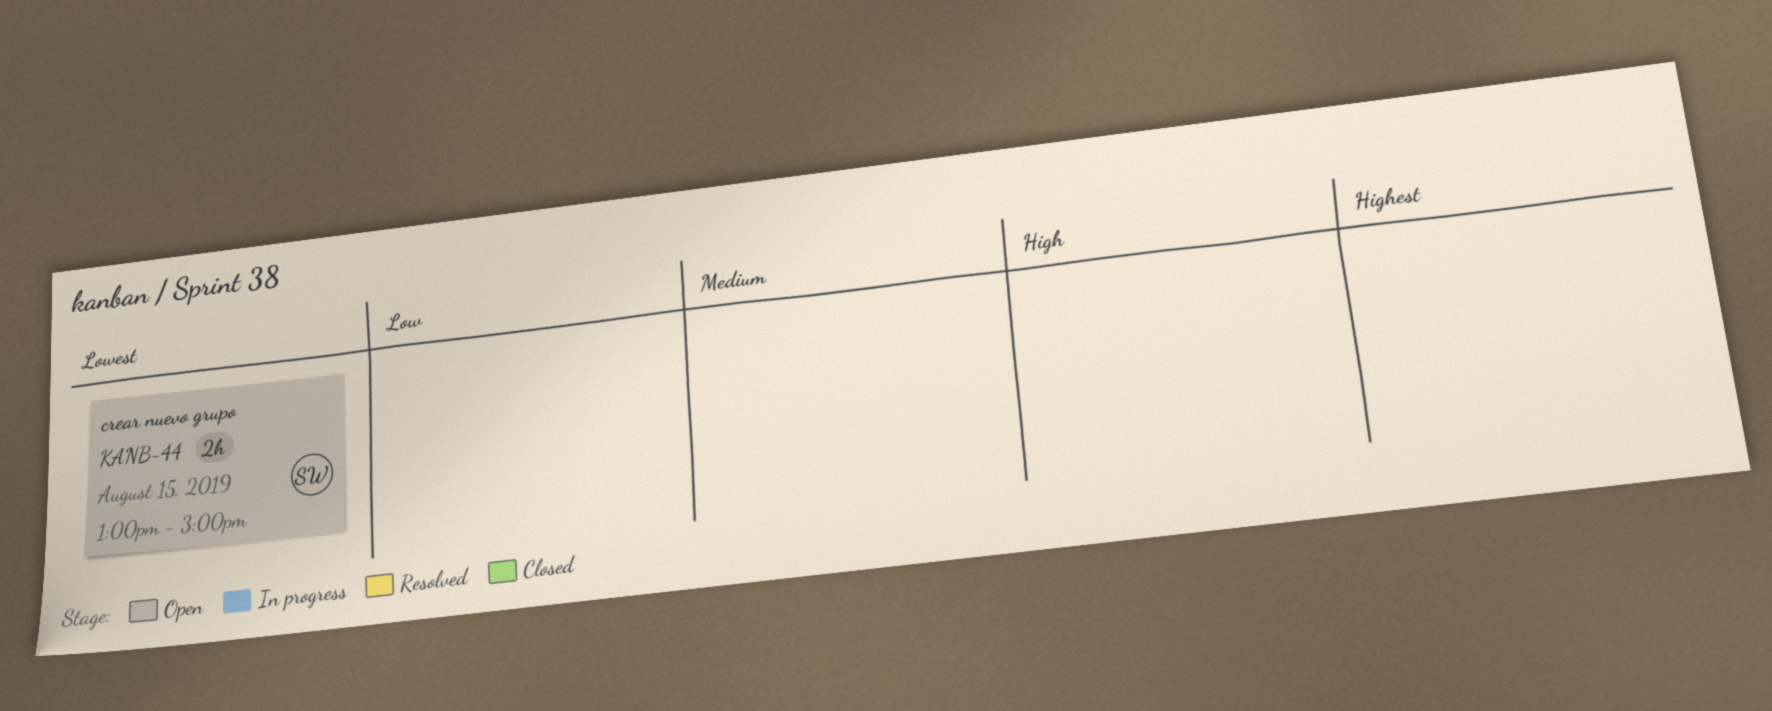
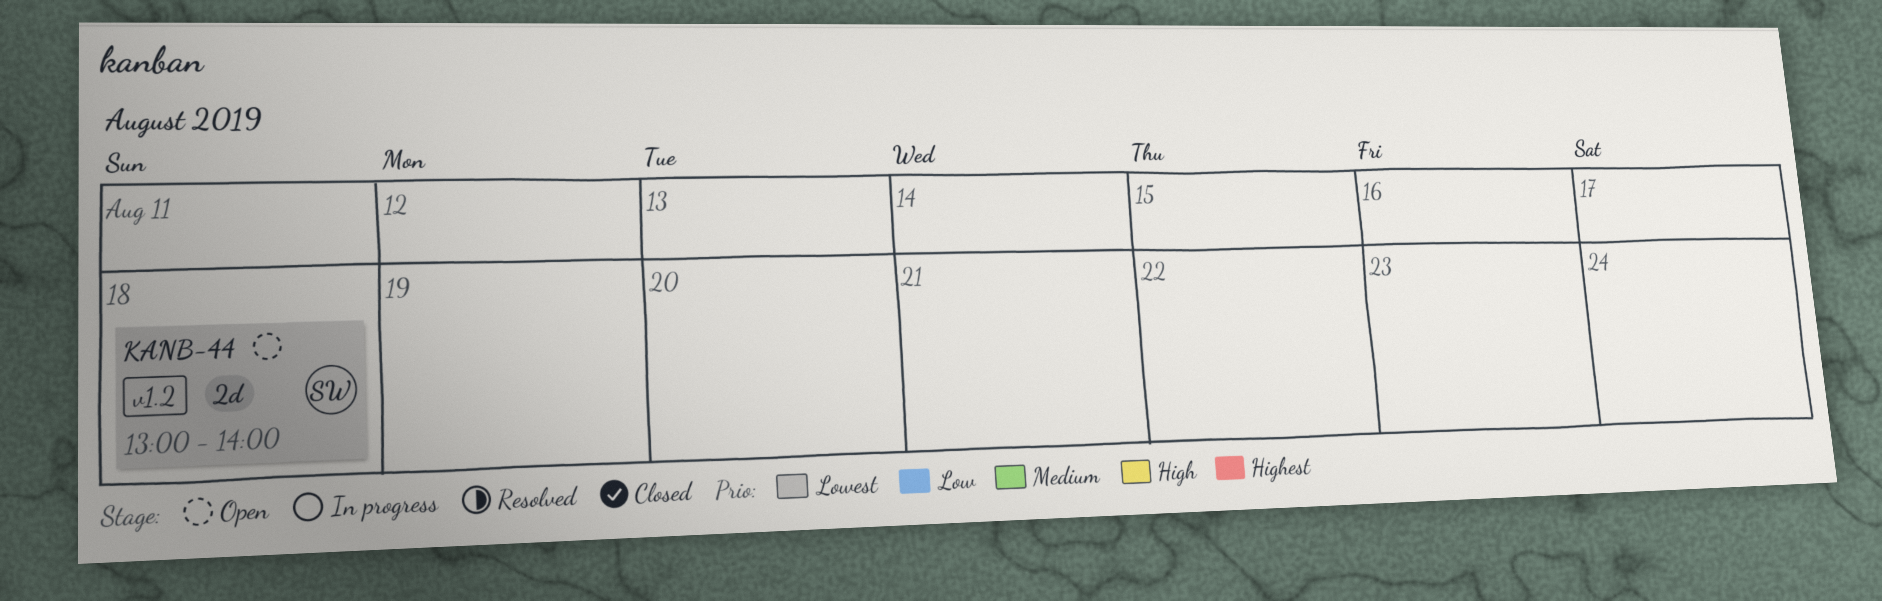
KANB-44, estimate: 2h -> 2d
KANB-44, day: Aug 15 -> Aug 18
KANB-44, ends: 15:00 -> 14:00

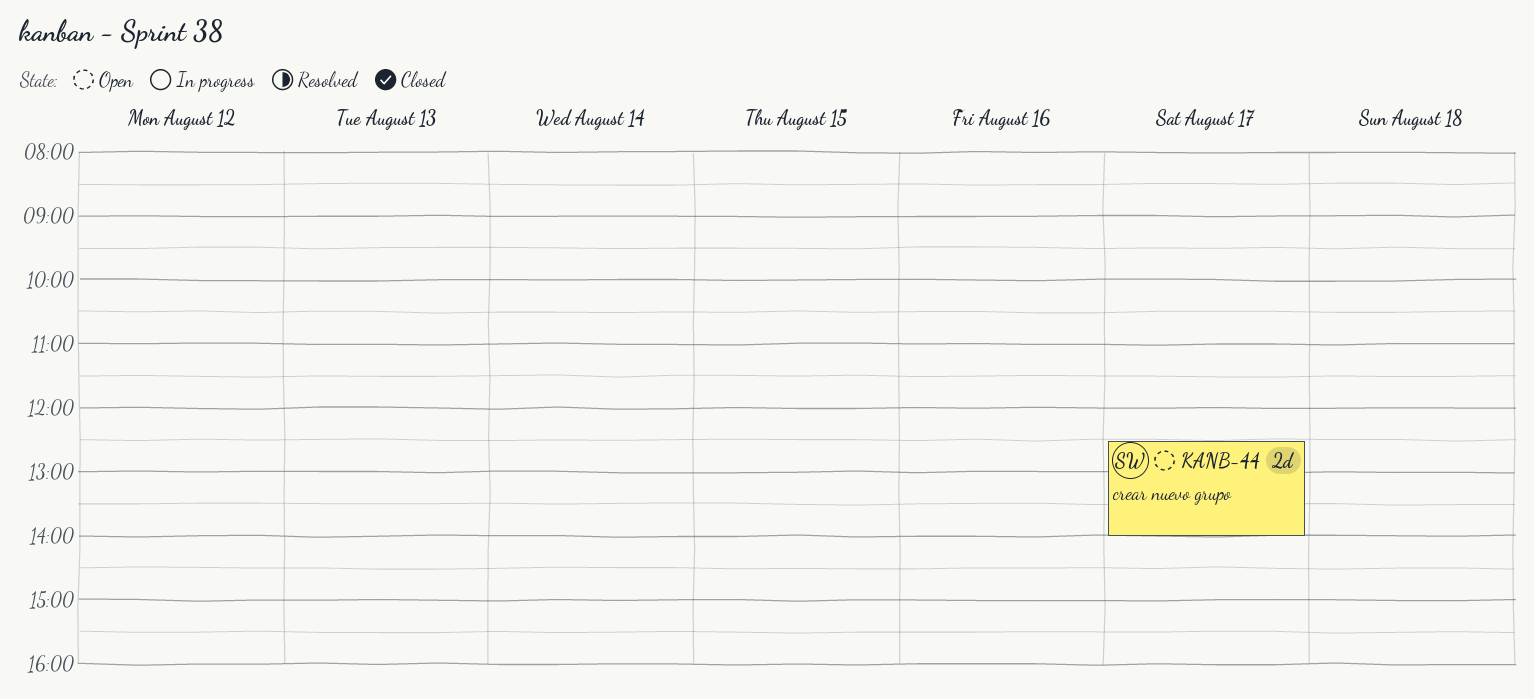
KANB-44, day: Aug 18 -> Aug 17
KANB-44, begins: 13:00 -> 12:30

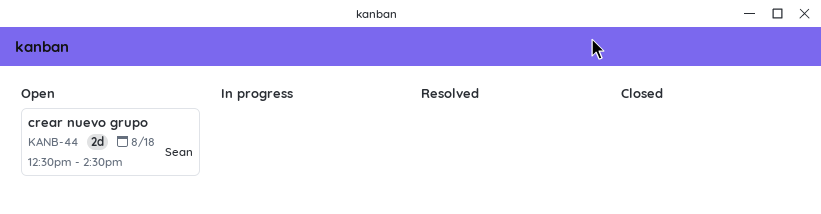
KANB-44, day: Aug 17 -> Aug 18
KANB-44, ends: 14:00 -> 14:30

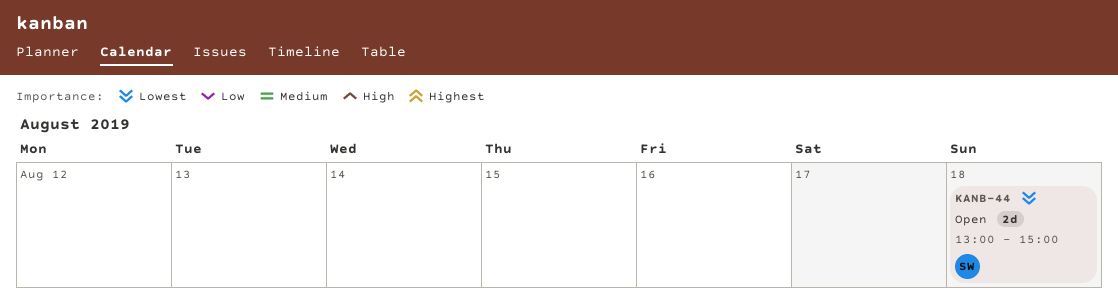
KANB-44, begins: 12:30 -> 13:00
KANB-44, ends: 14:30 -> 15:00

